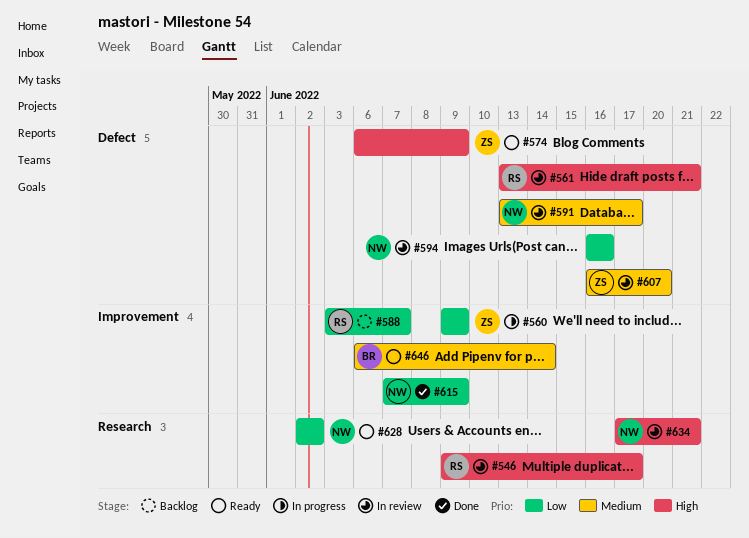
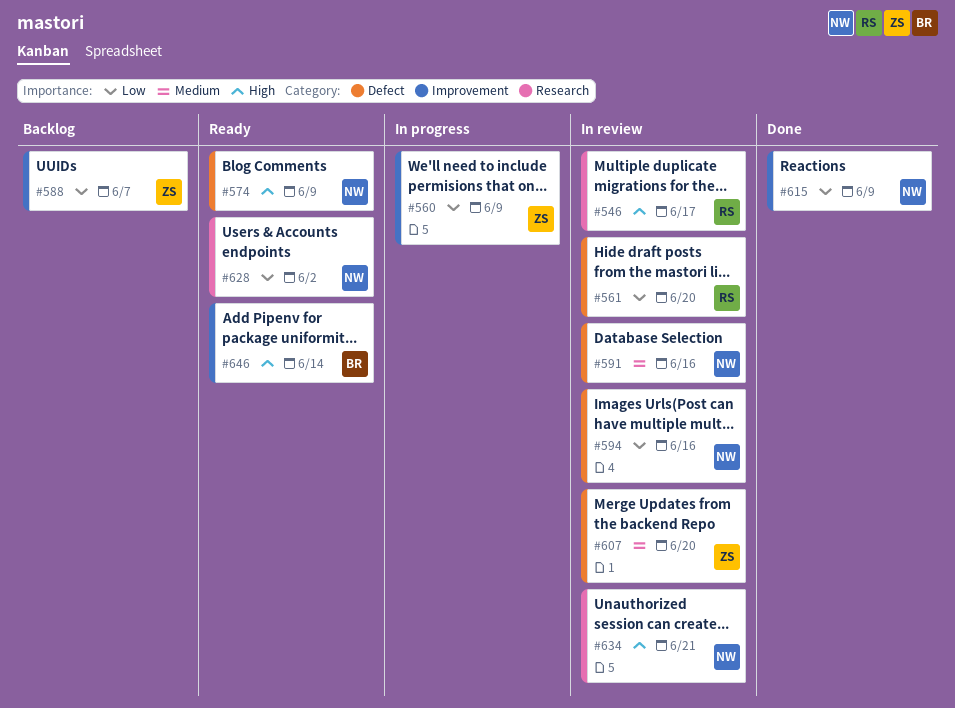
#561, priority: High -> Low
#561, due: Jun 21 -> Jun 20
#574, owner: ZS -> NW
#588, owner: RS -> ZS
#591, due: Jun 17 -> Jun 16
#646, priority: Medium -> High

